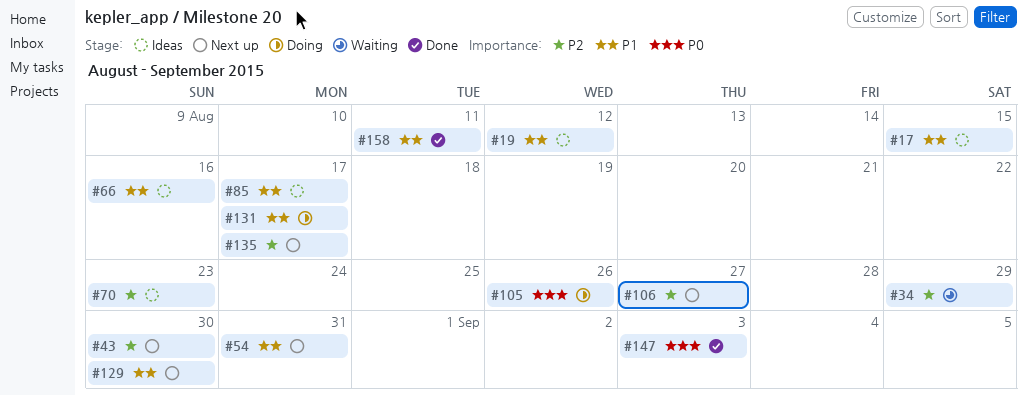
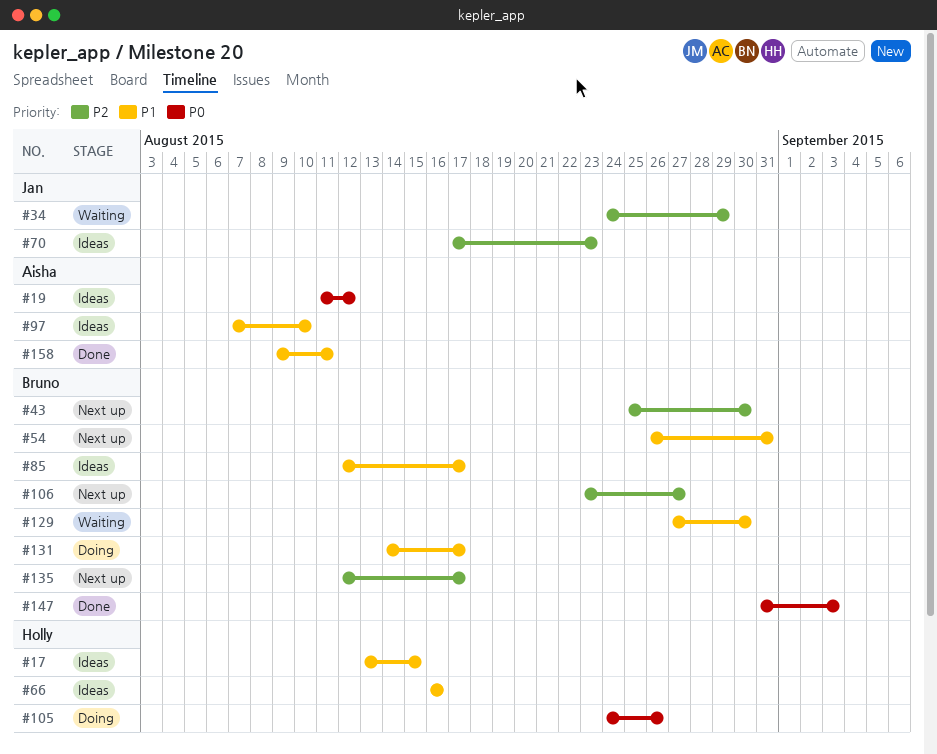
#19, priority: P1 -> P0
#97: none -> present
#129, status: Next up -> Waiting

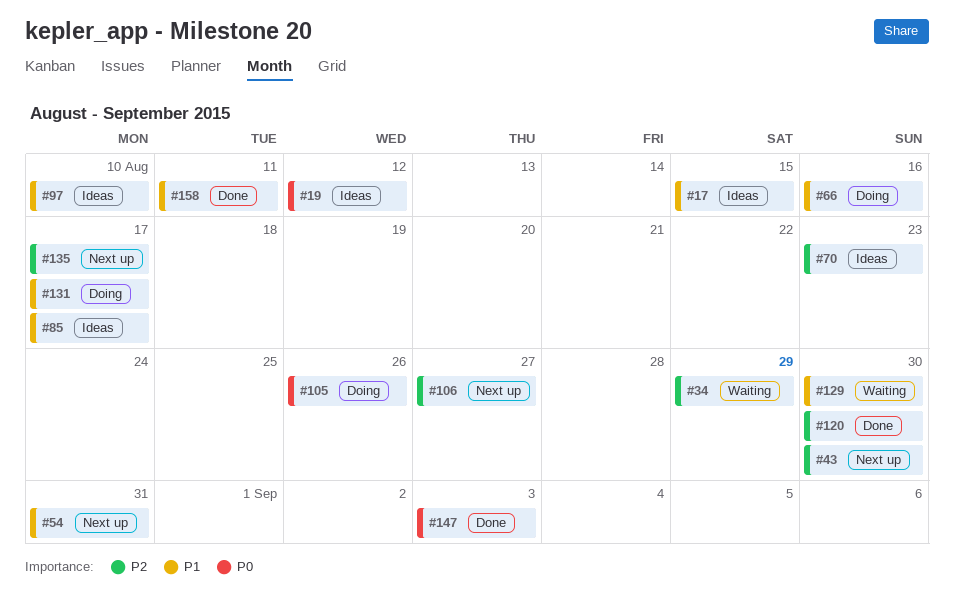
#66, status: Ideas -> Doing
#120: none -> present

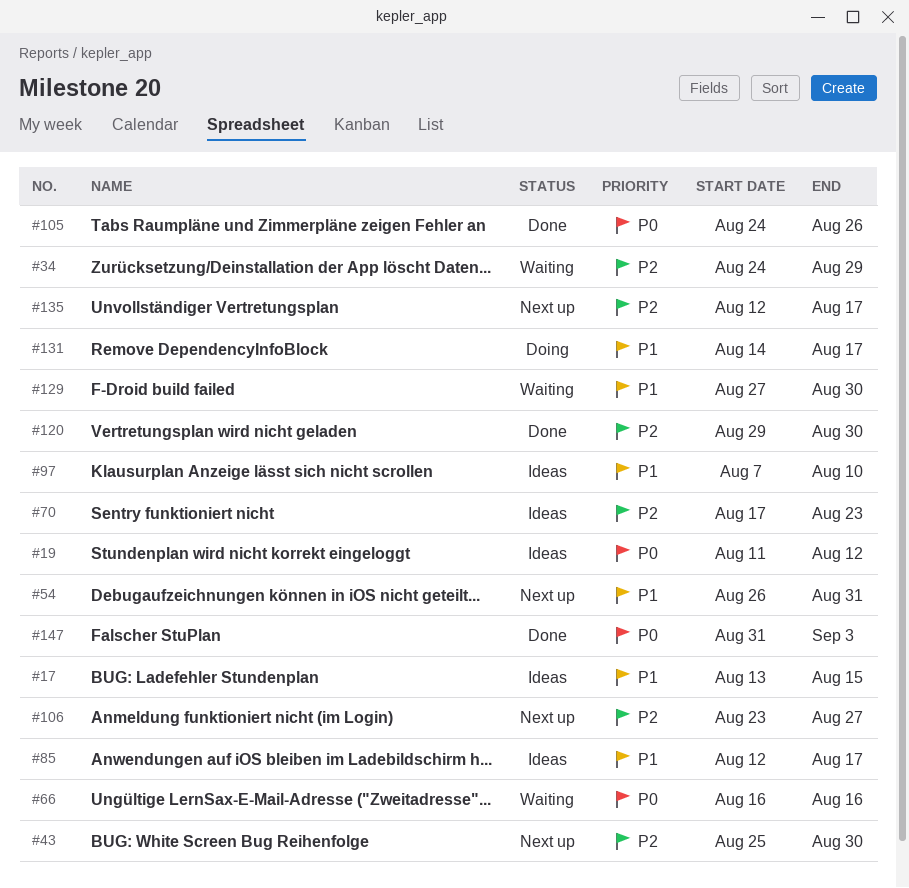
#66, status: Doing -> Waiting
#66, priority: P1 -> P0
#105, status: Doing -> Done
#158: present -> none

